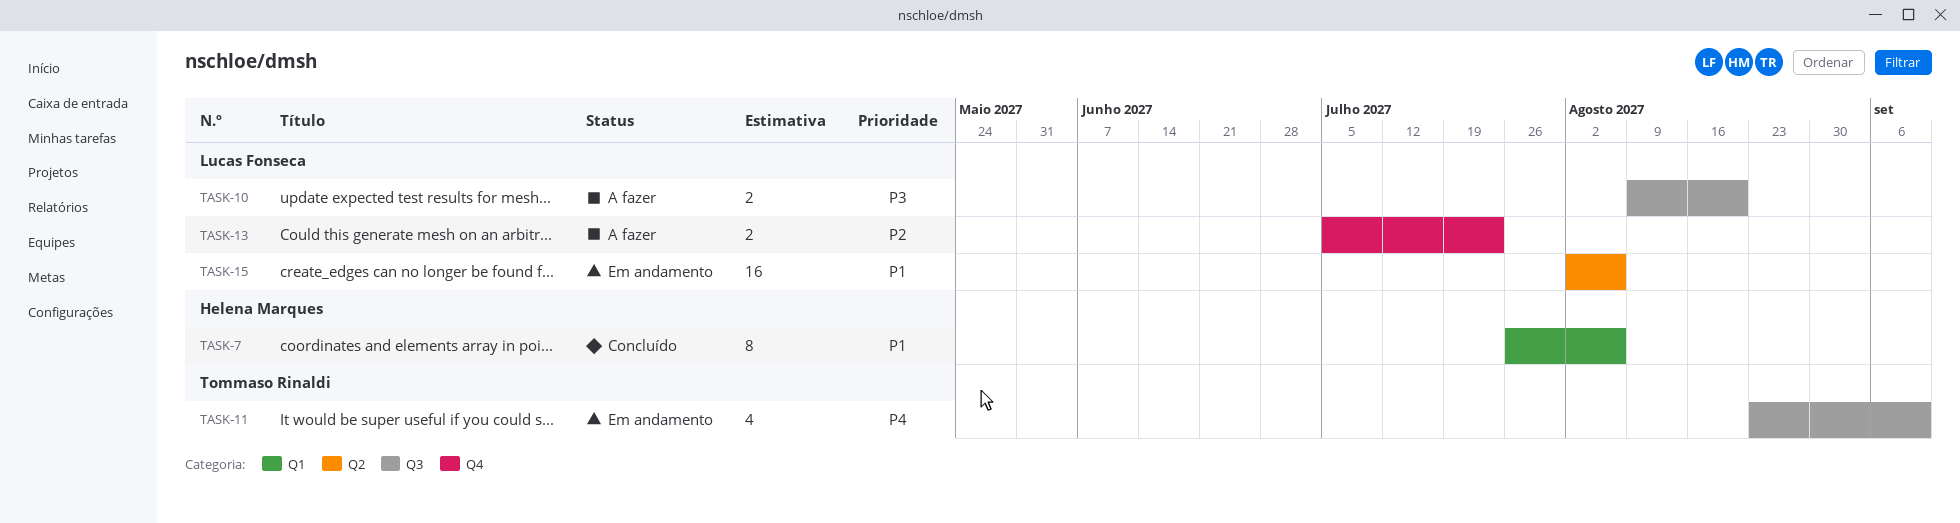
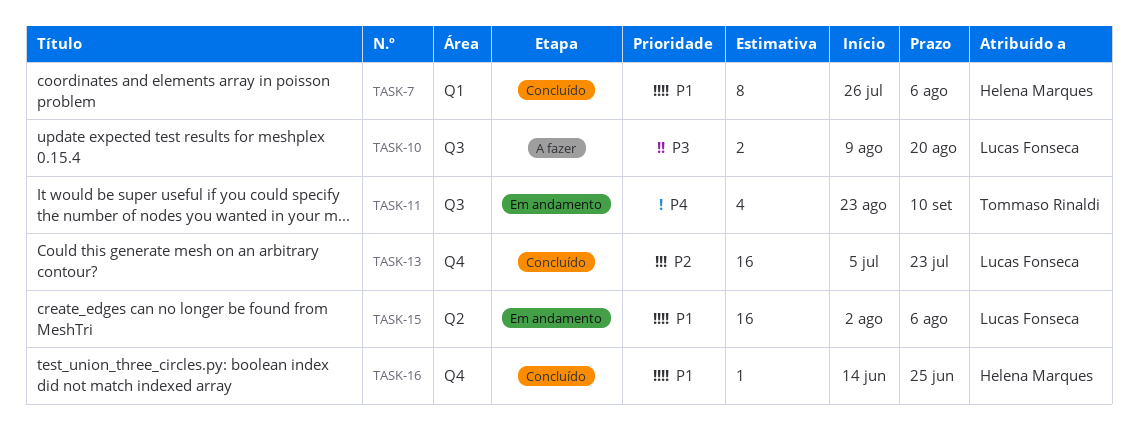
TASK-13, status: A fazer -> Concluído
TASK-13, estimate: 2 -> 16
TASK-16: none -> present

